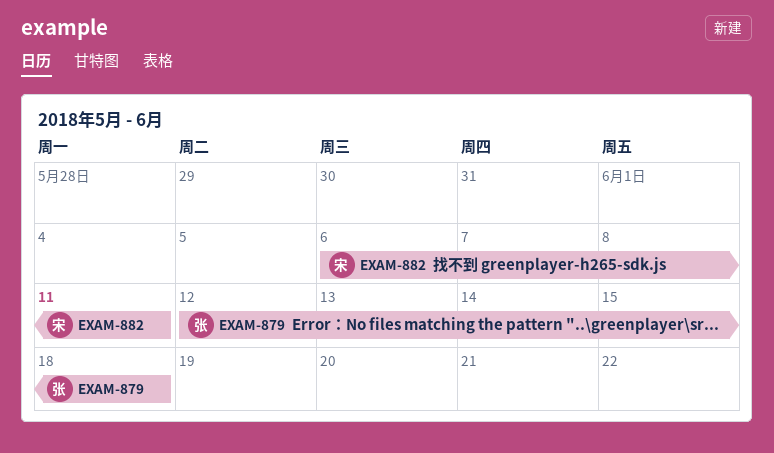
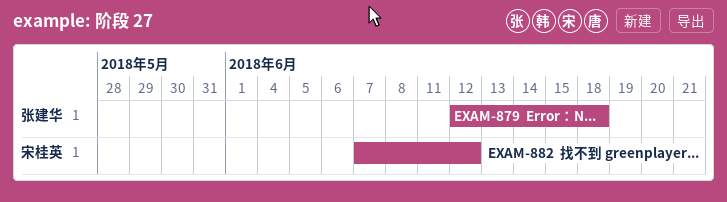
EXAM-882, start: Jun 6 -> Jun 7
EXAM-882, due: Jun 11 -> Jun 12

